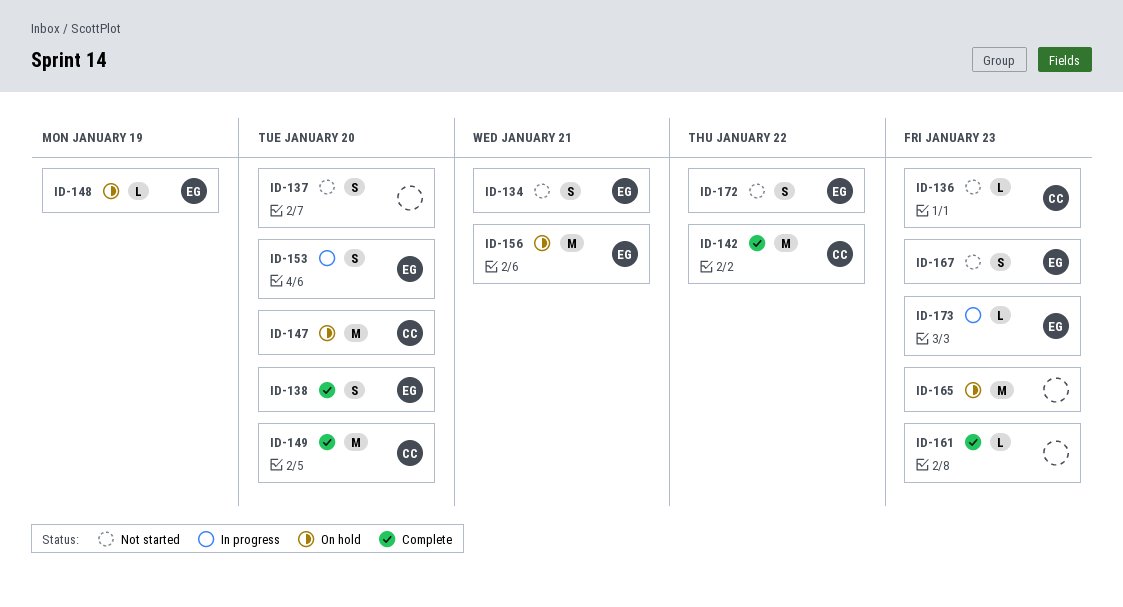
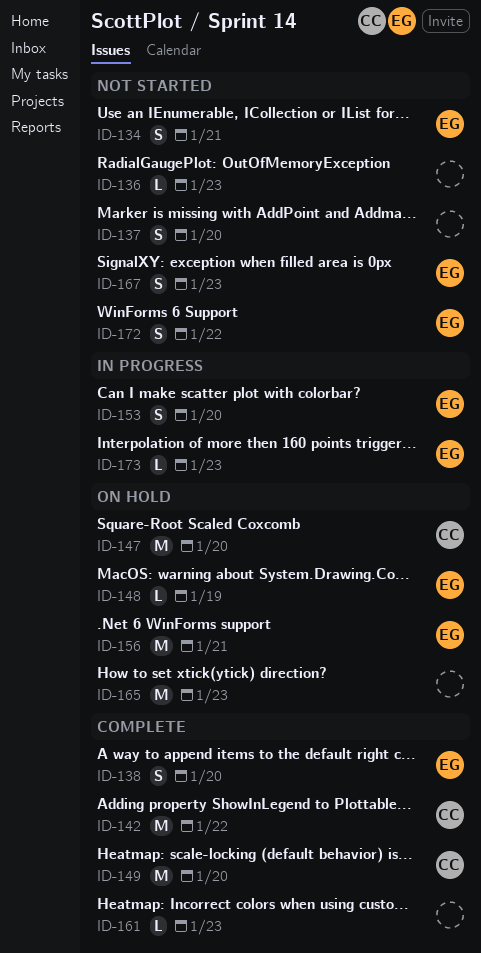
ID-136, owner: CC -> none

